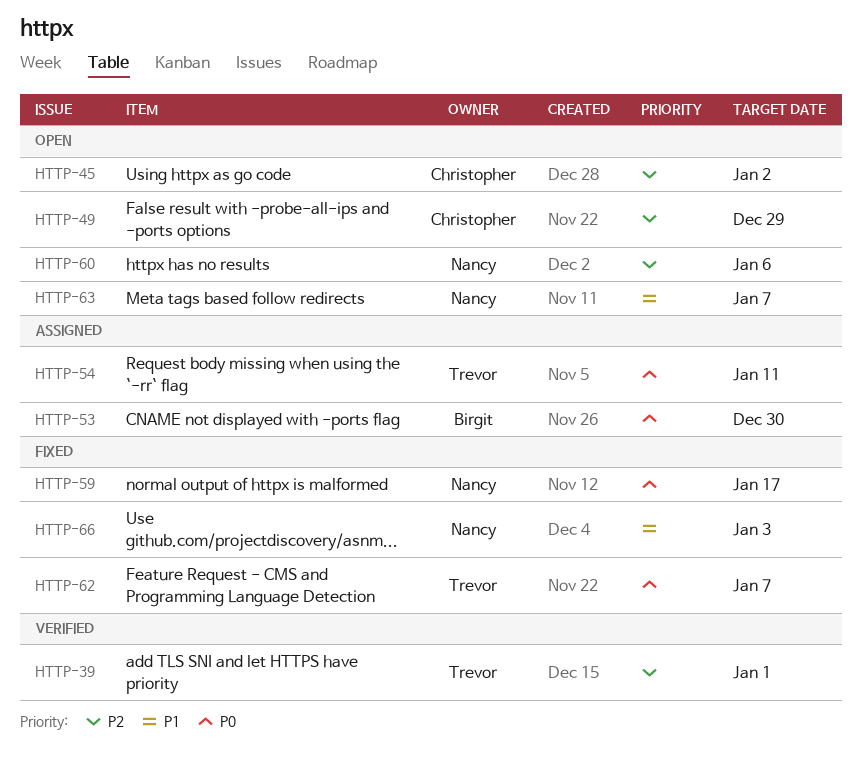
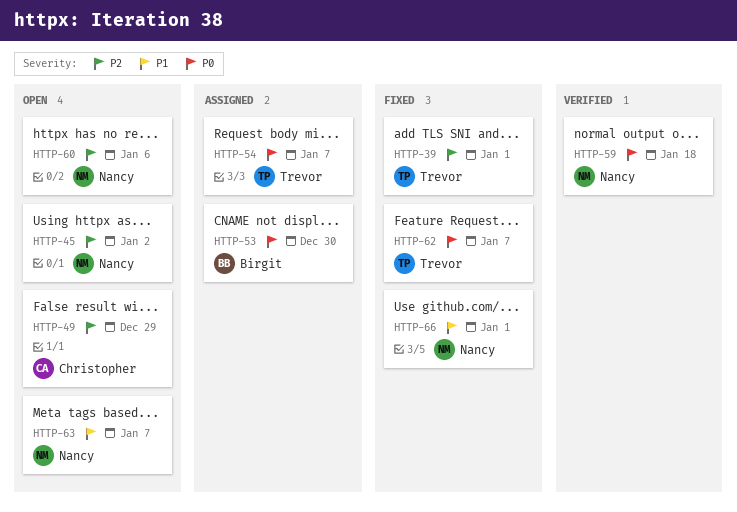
HTTP-39, status: Verified -> Fixed
HTTP-45, owner: Christopher -> Nancy
HTTP-54, due: Jan 11 -> Jan 7
HTTP-59, status: Fixed -> Verified
HTTP-59, due: Jan 17 -> Jan 18
HTTP-66, due: Jan 3 -> Jan 1

